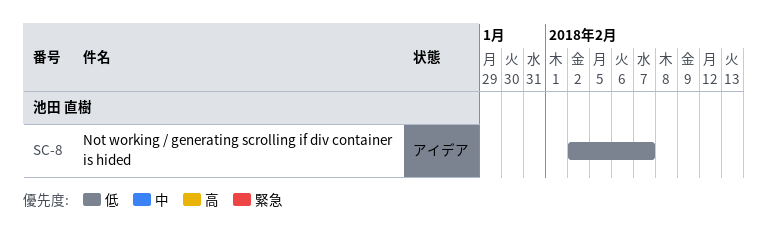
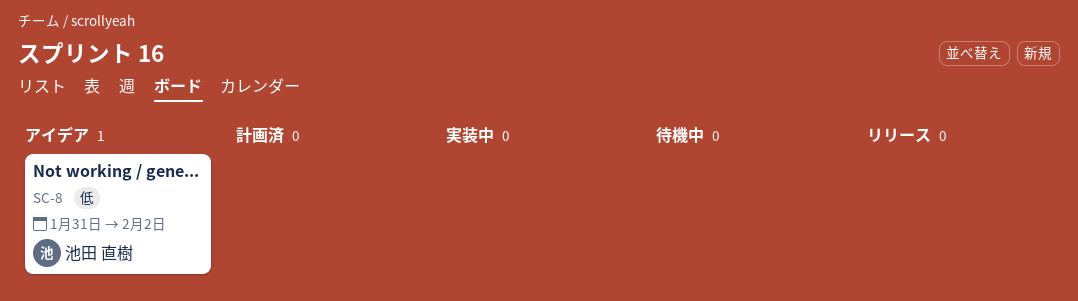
SC-8, start: Feb 2 -> Jan 31
SC-8, due: Feb 7 -> Feb 2

